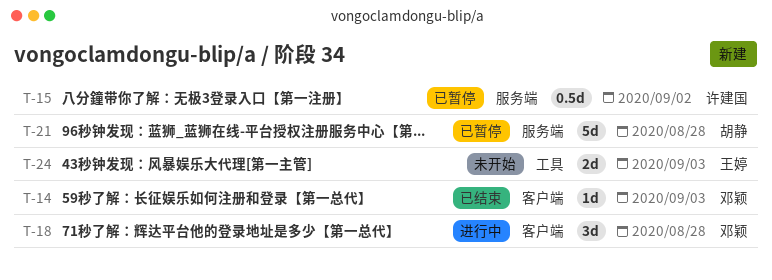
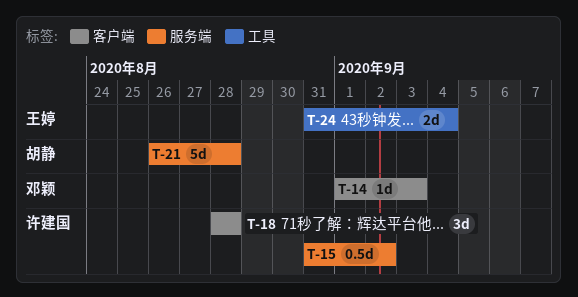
T-18, owner: 邓颖 -> 许建国
T-24, due: Sep 3 -> Sep 4

